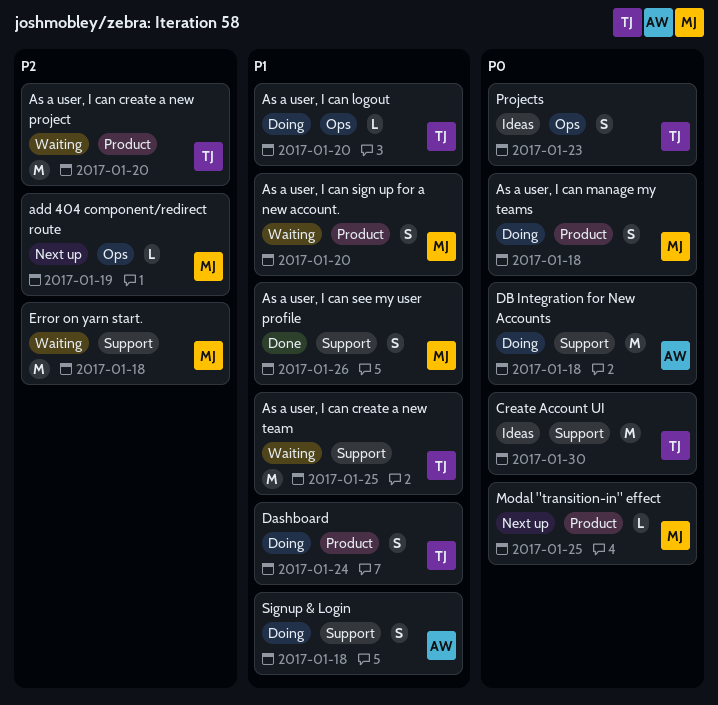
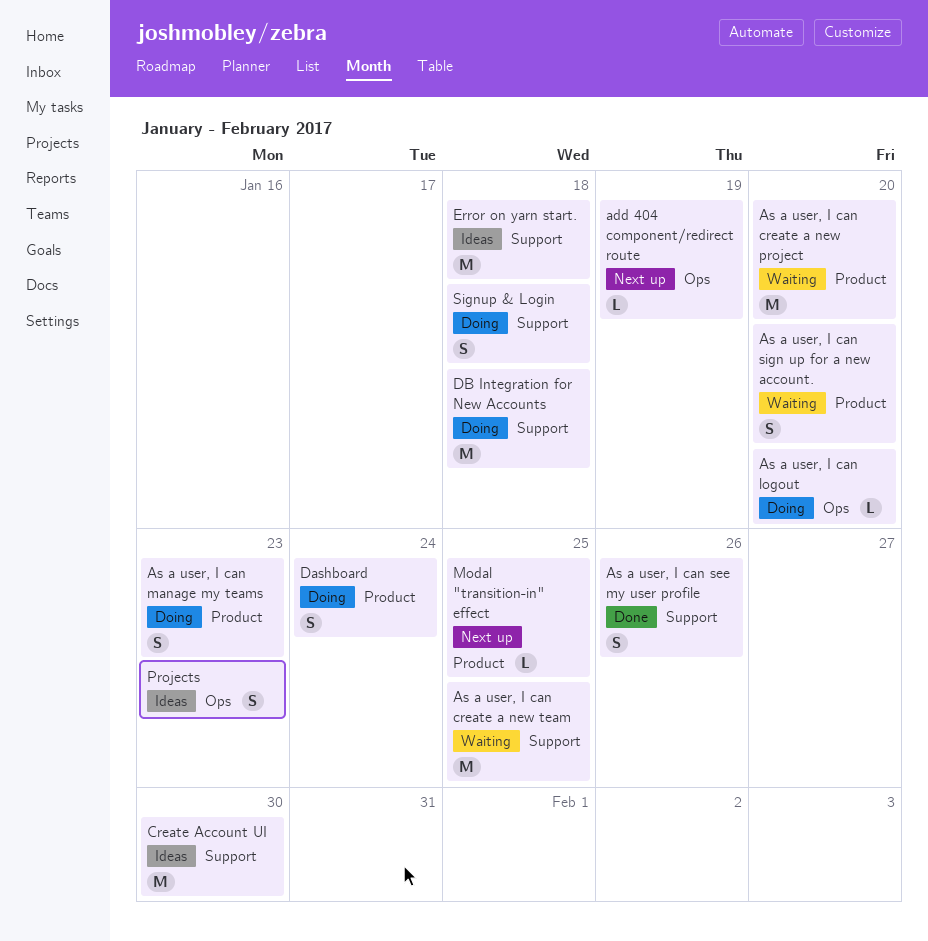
As a user, I can manage my teams, due: Jan 18 -> Jan 23
Error on yarn start., status: Waiting -> Ideas

